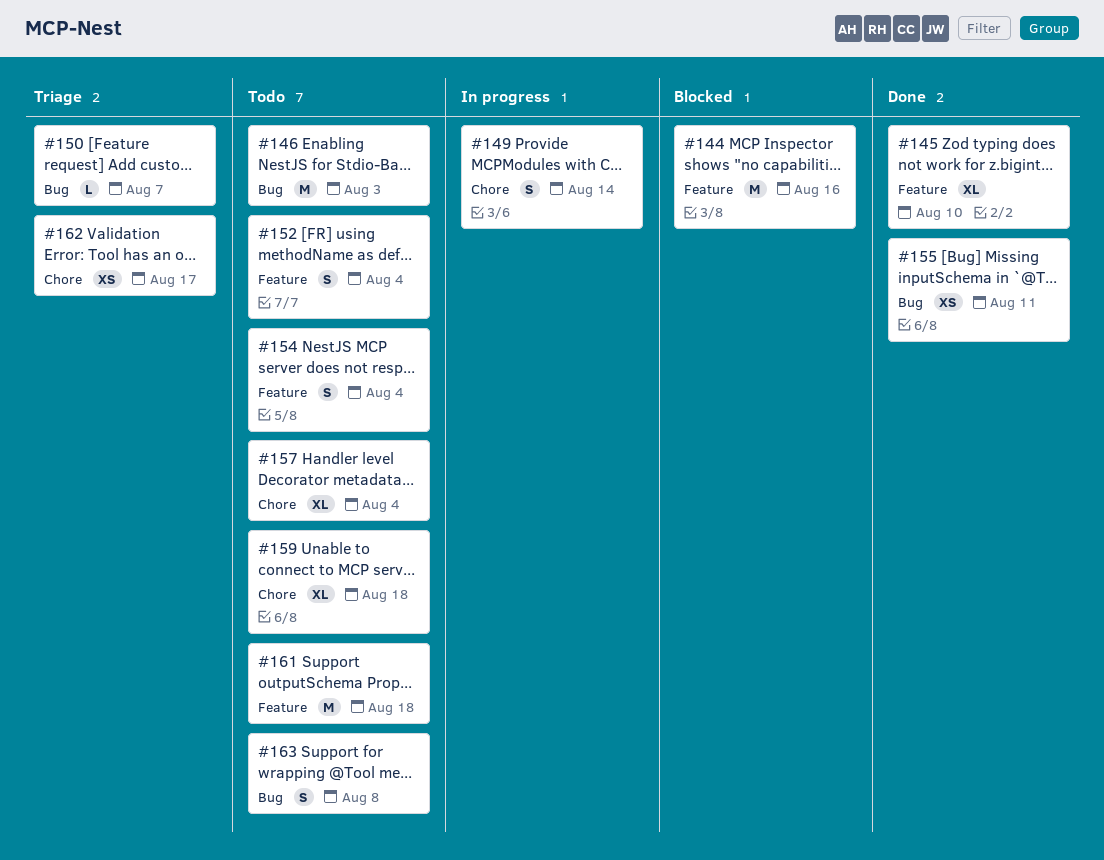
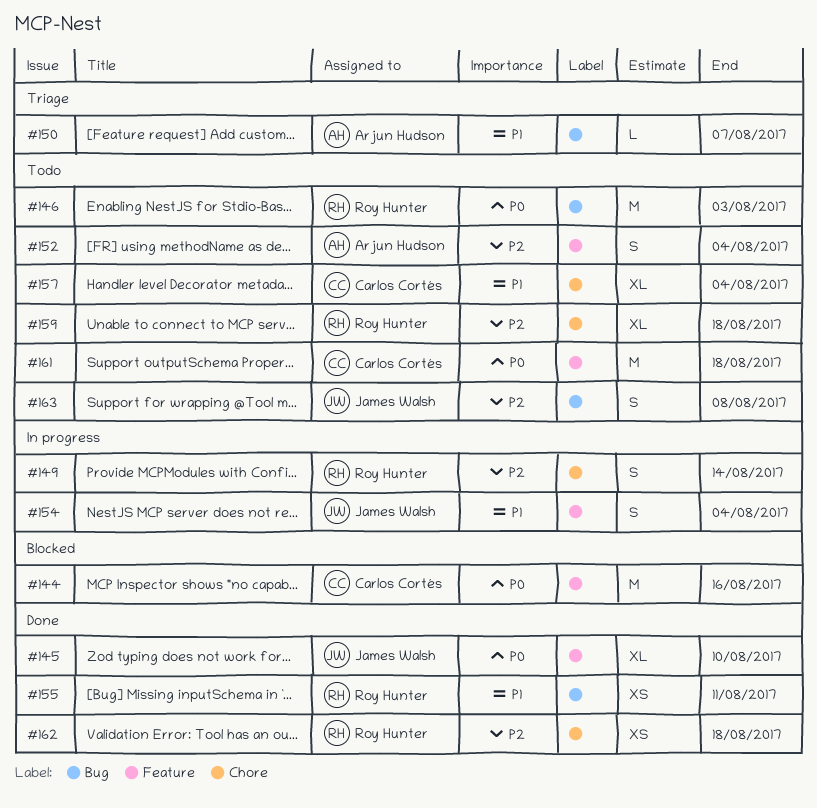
#154, status: Todo -> In progress
#162, status: Triage -> Done
#162, due: Aug 17 -> Aug 18

